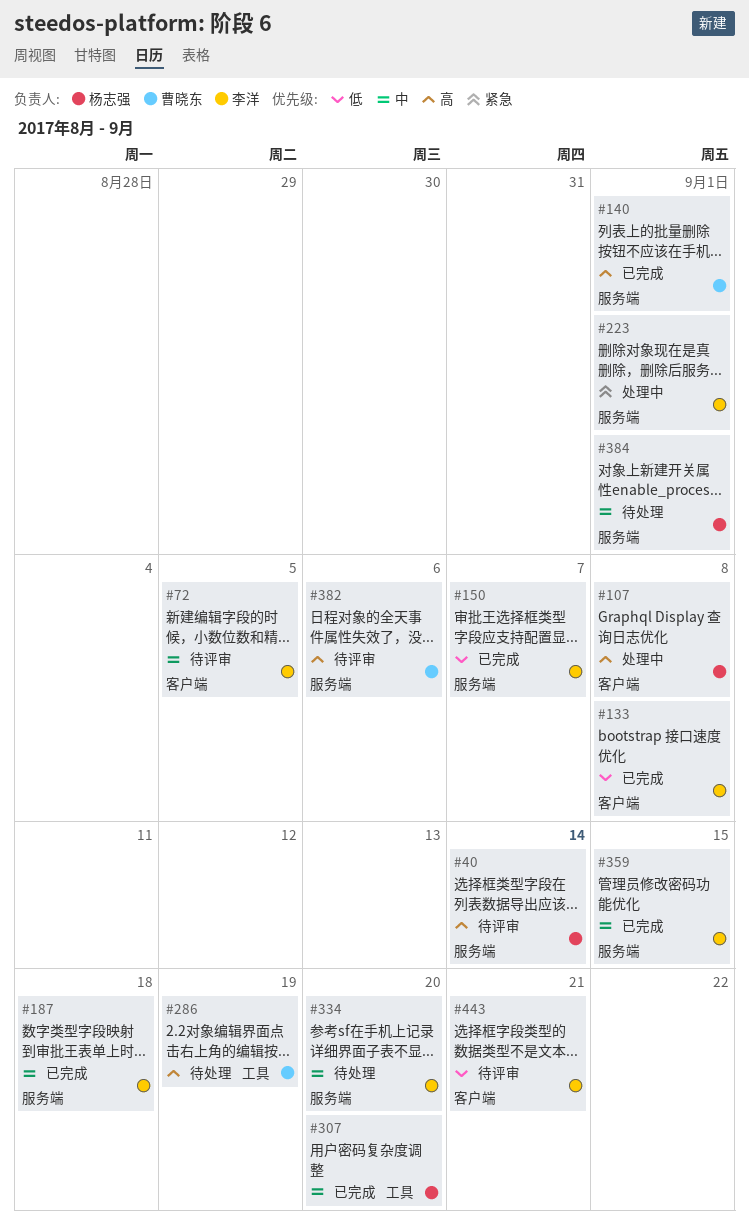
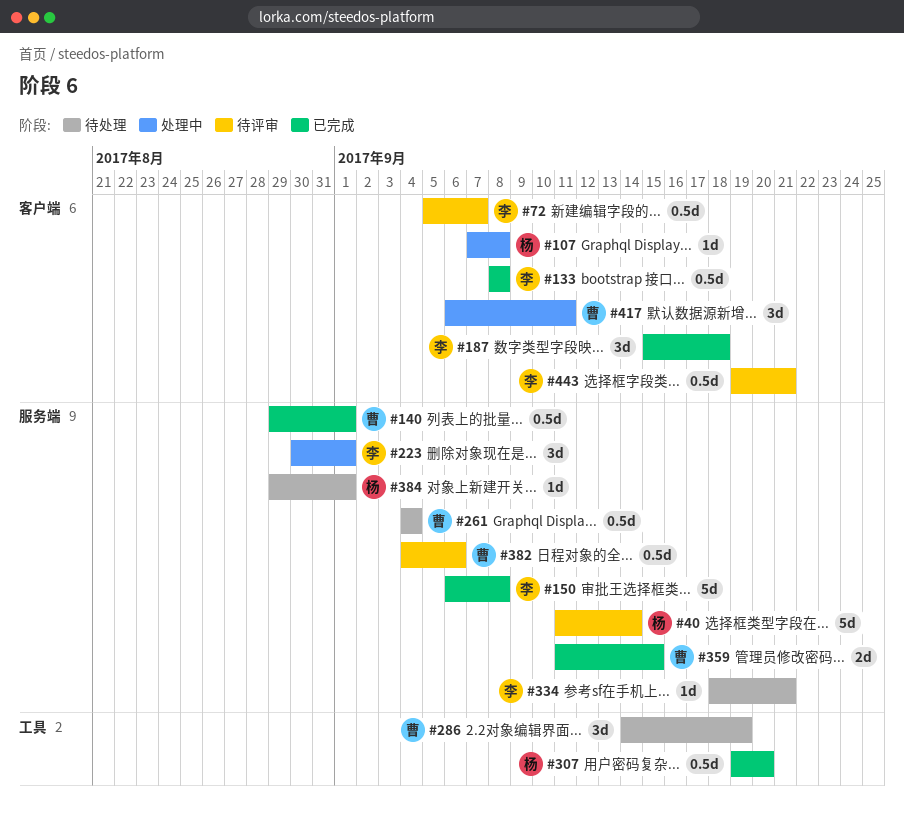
#72, due: Sep 5 -> Sep 7
#150, due: Sep 7 -> Sep 8
#187, label: 服务端 -> 客户端
#261: none -> present
#334, due: Sep 20 -> Sep 21
#359, owner: 李洋 -> 曹晓东
#417: none -> present

